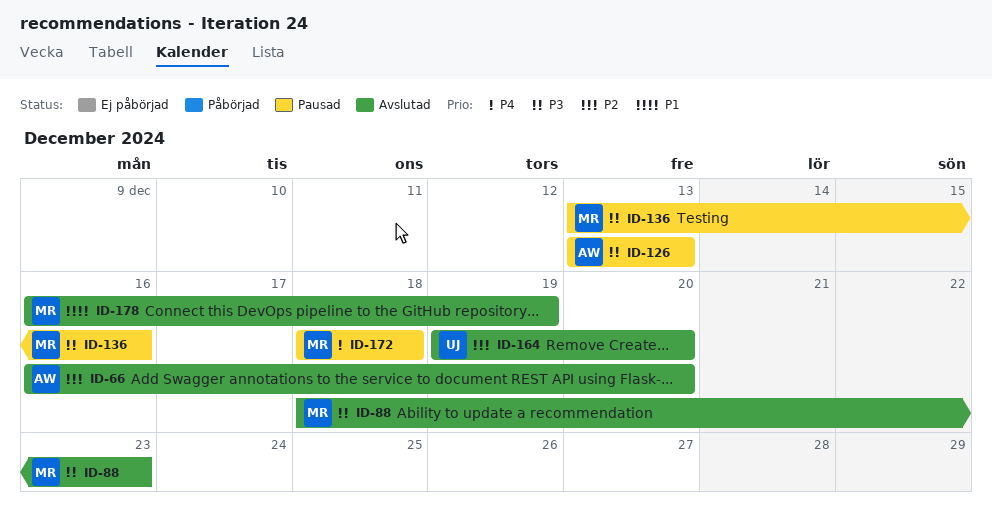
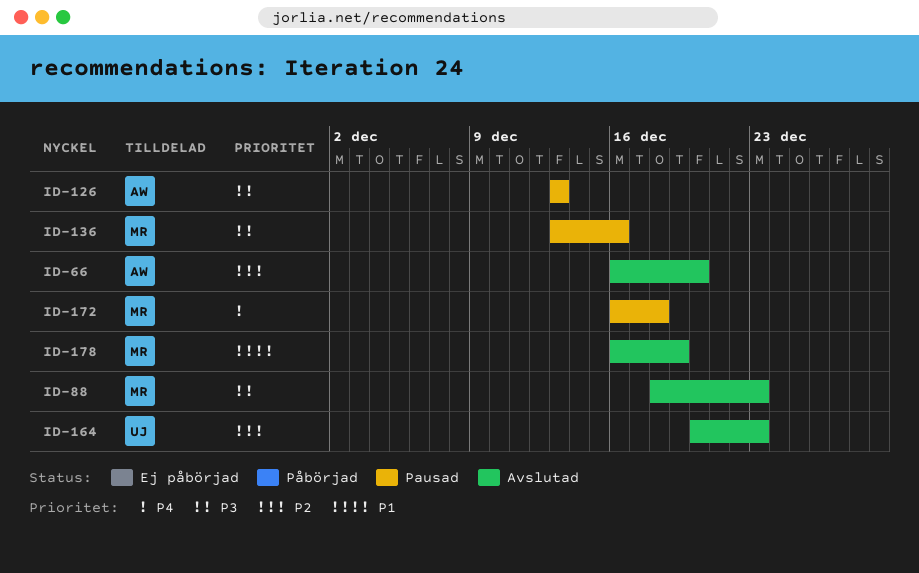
ID-164, start: Dec 19 -> Dec 20
ID-164, due: Dec 20 -> Dec 23
ID-172, start: Dec 18 -> Dec 16

